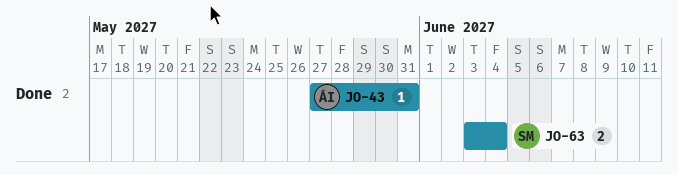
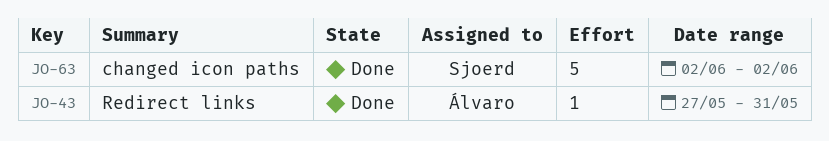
JO-63, estimate: 2 -> 5
JO-63, start: Jun 3 -> Jun 2
JO-63, due: Jun 4 -> Jun 2

